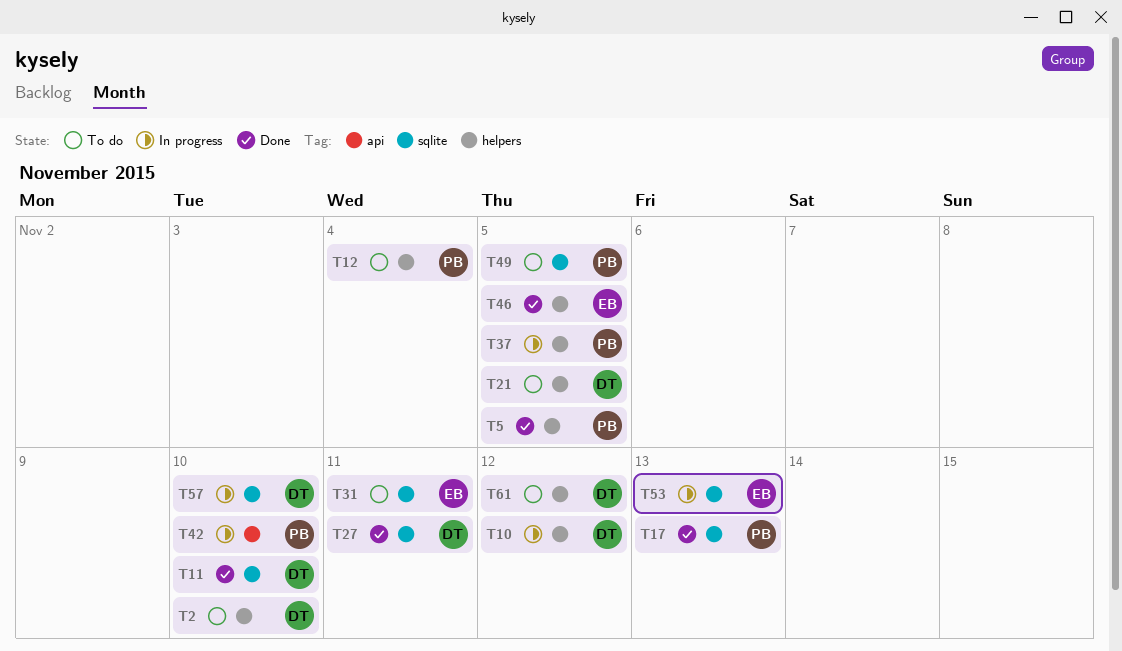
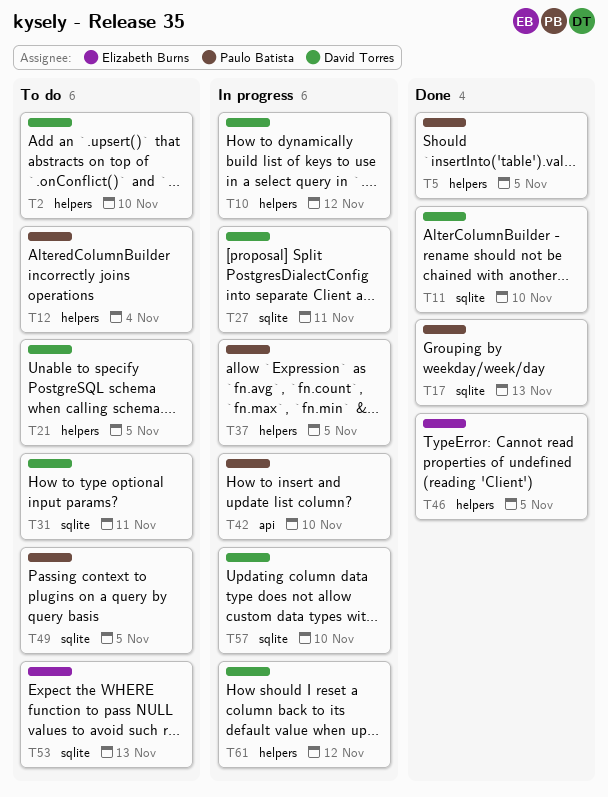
T27, status: Done -> In progress
T31, owner: Elizabeth Burns -> David Torres
T53, status: In progress -> To do
T61, status: To do -> In progress

